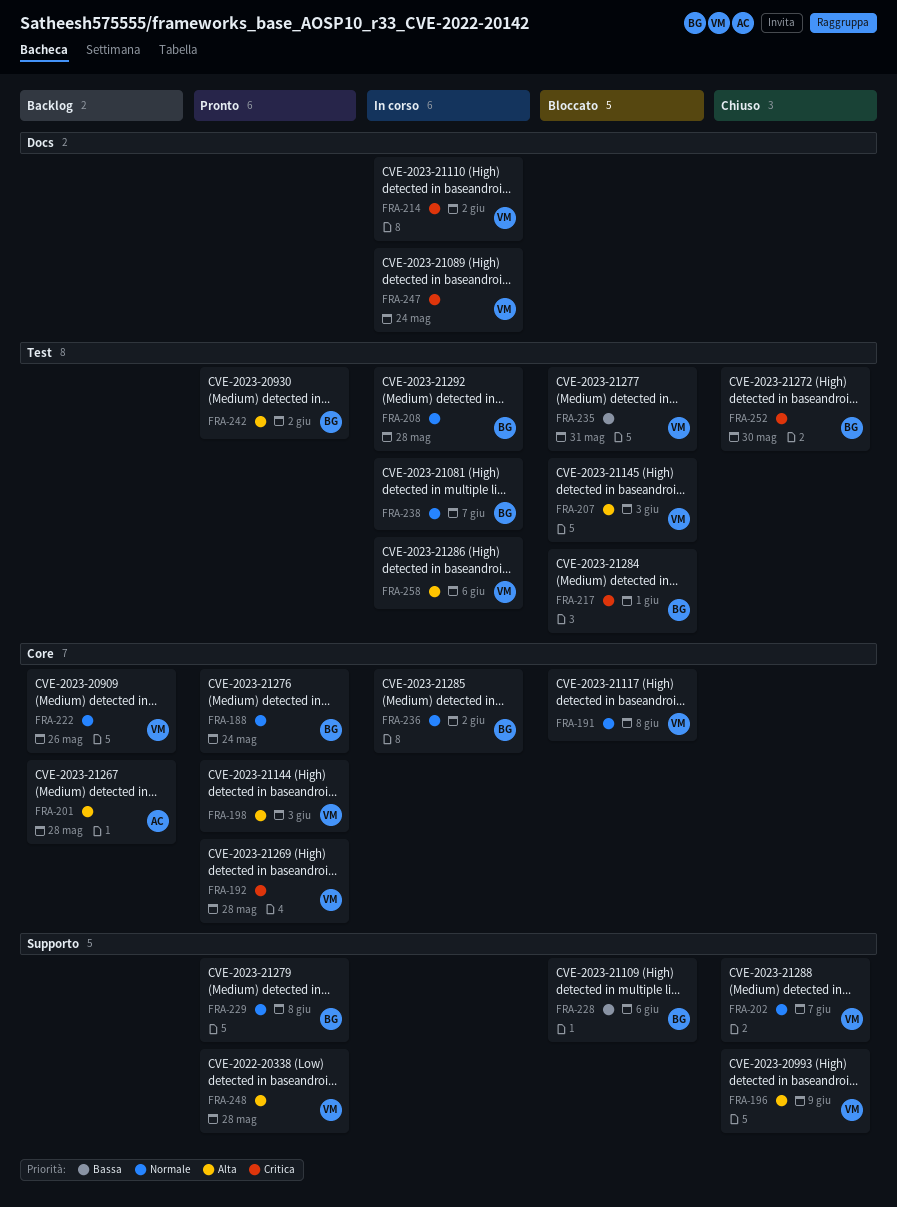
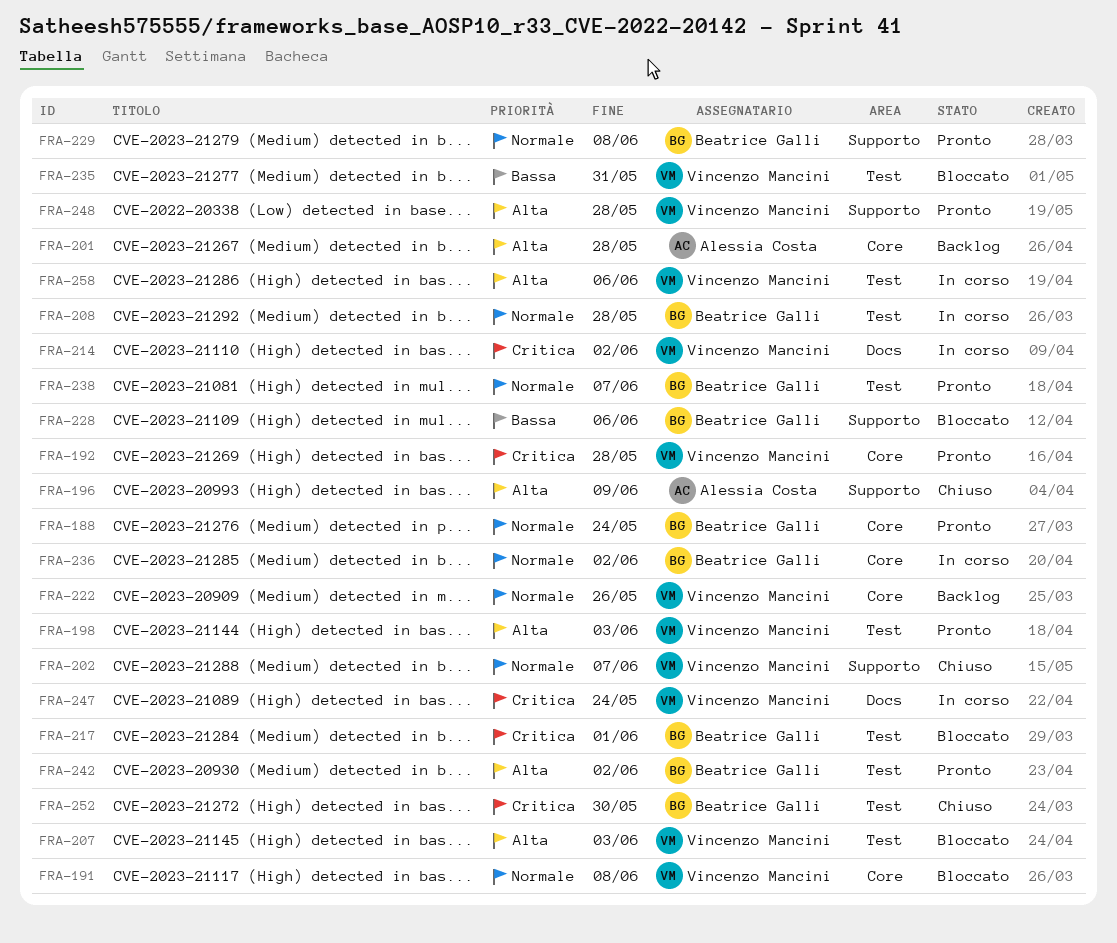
FRA-196, owner: Vincenzo Mancini -> Alessia Costa
FRA-198, label: Core -> Test
FRA-238, status: In corso -> Pronto

